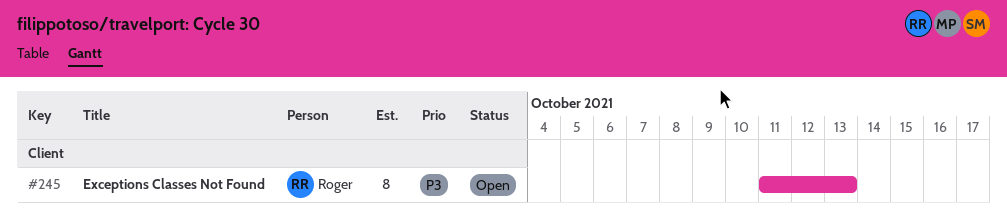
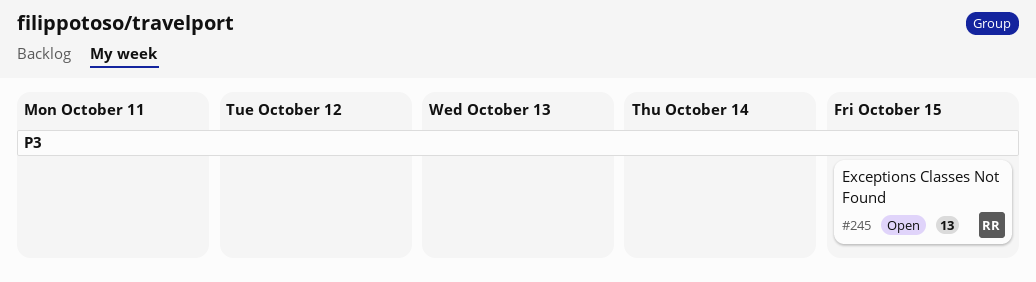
#245, estimate: 8 -> 13
#245, due: Oct 13 -> Oct 15

